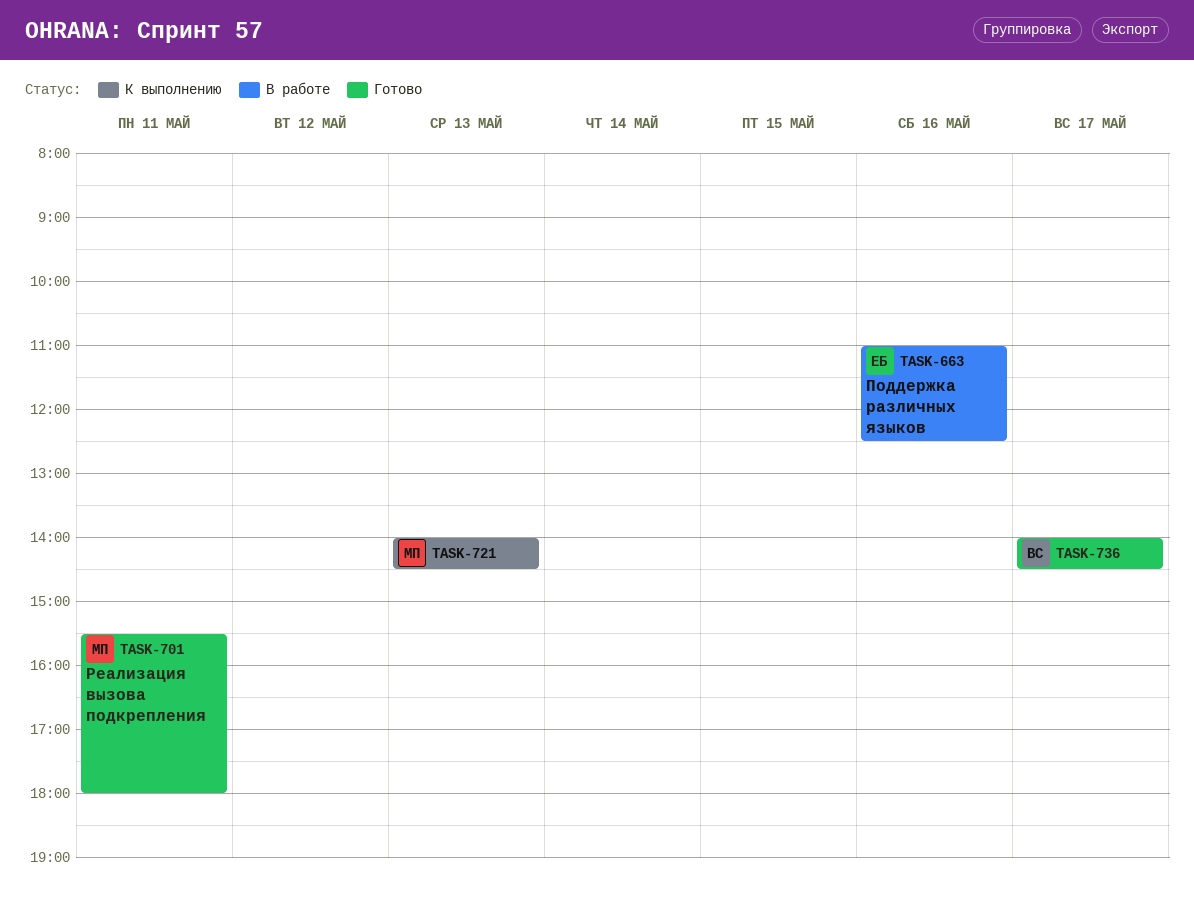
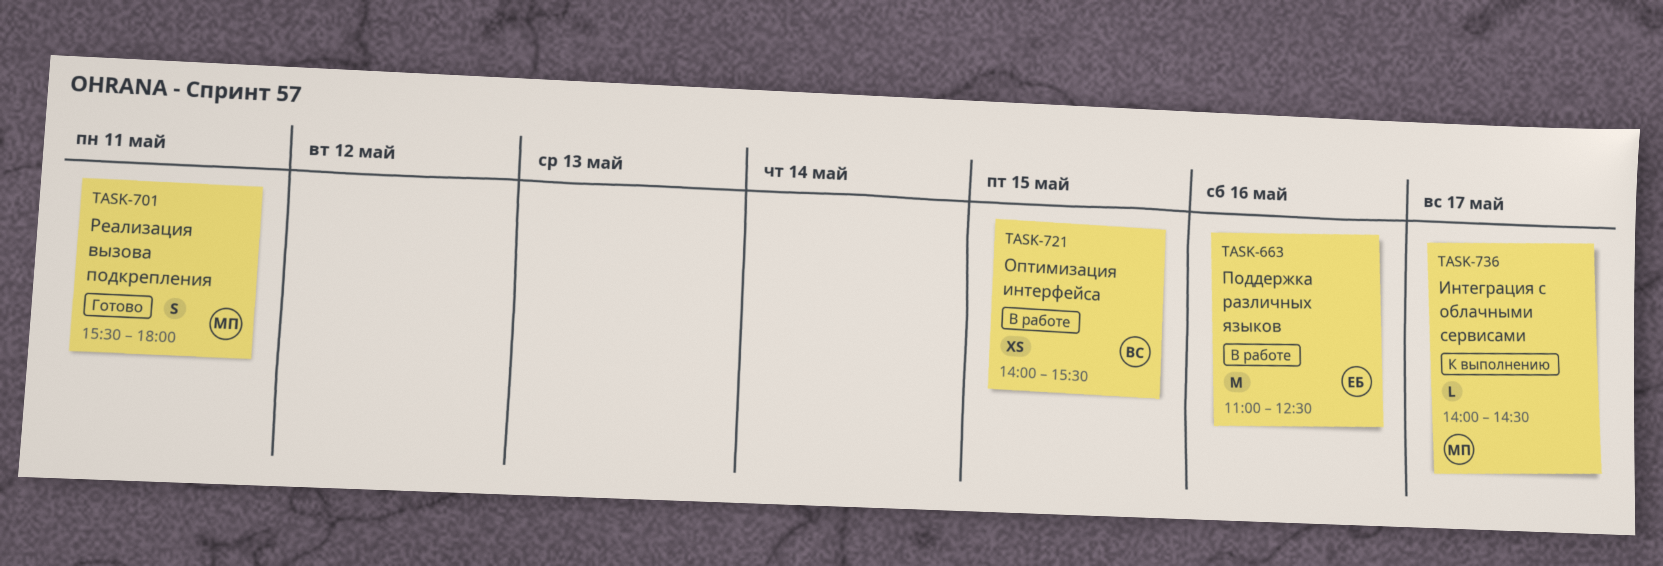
TASK-721, status: К выполнению -> В работе
TASK-721, owner: МП -> ВС
TASK-721, day: May 13 -> May 15
TASK-721, ends: 14:30 -> 15:30
TASK-736, status: Готово -> К выполнению
TASK-736, owner: ВС -> МП

